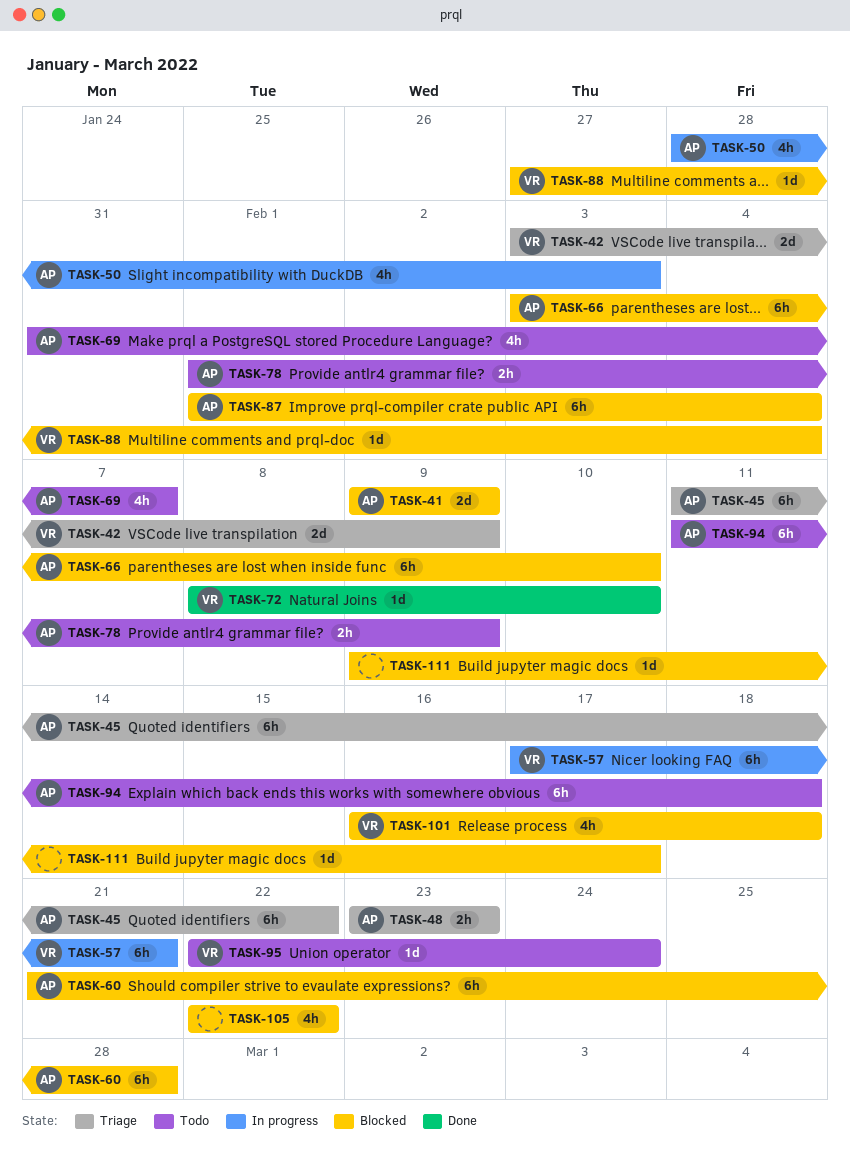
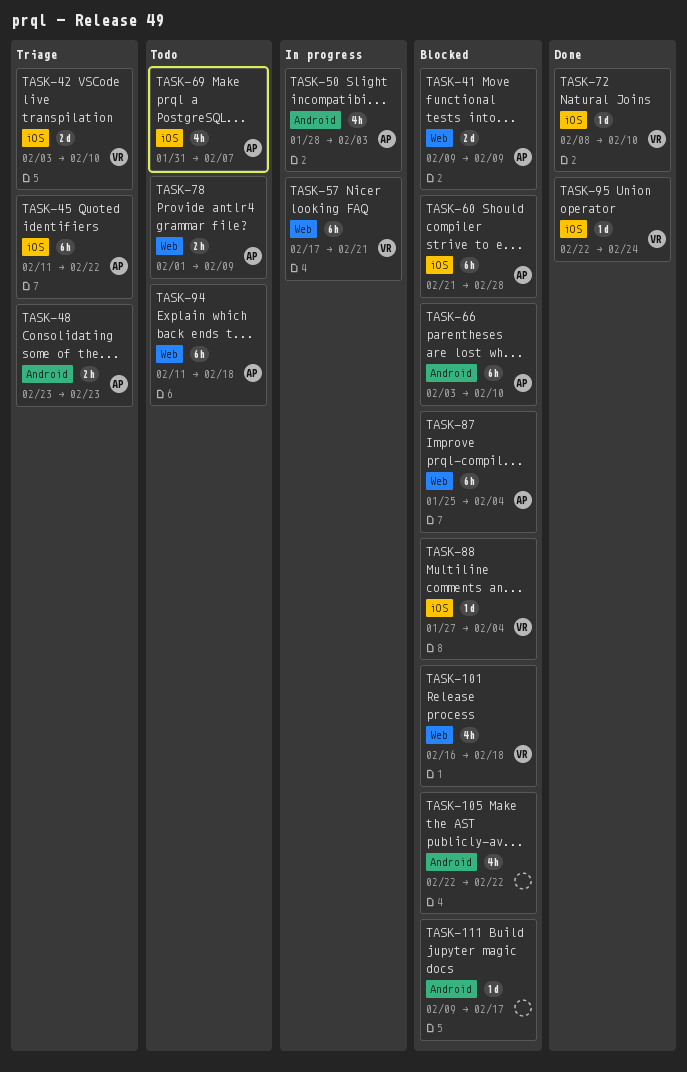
TASK-42, due: Feb 9 -> Feb 10
TASK-87, start: Feb 1 -> Jan 25
TASK-95, status: Todo -> Done

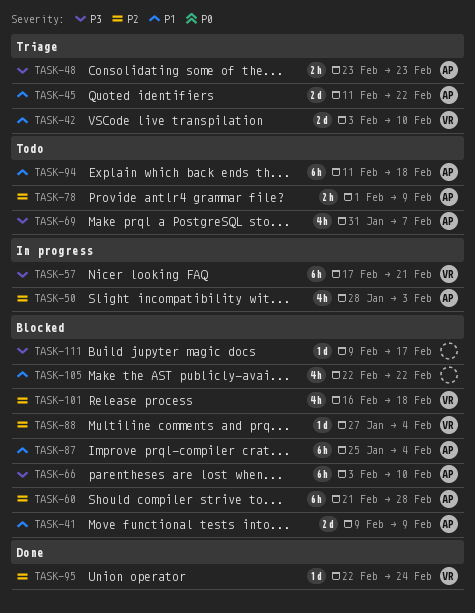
TASK-45, estimate: 6h -> 2d
TASK-72: present -> none

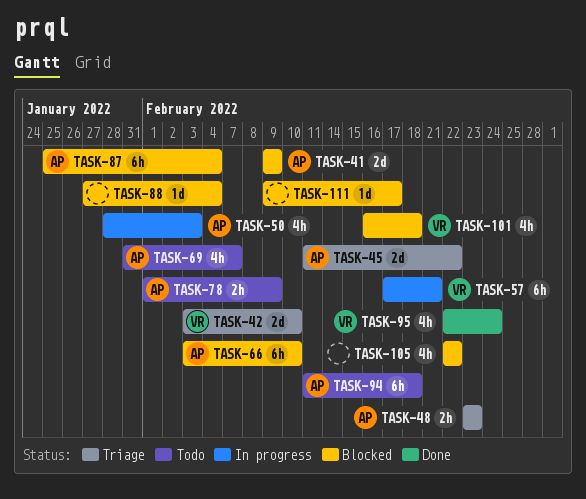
TASK-60: present -> none
TASK-88, owner: VR -> none
TASK-95, estimate: 1d -> 4h

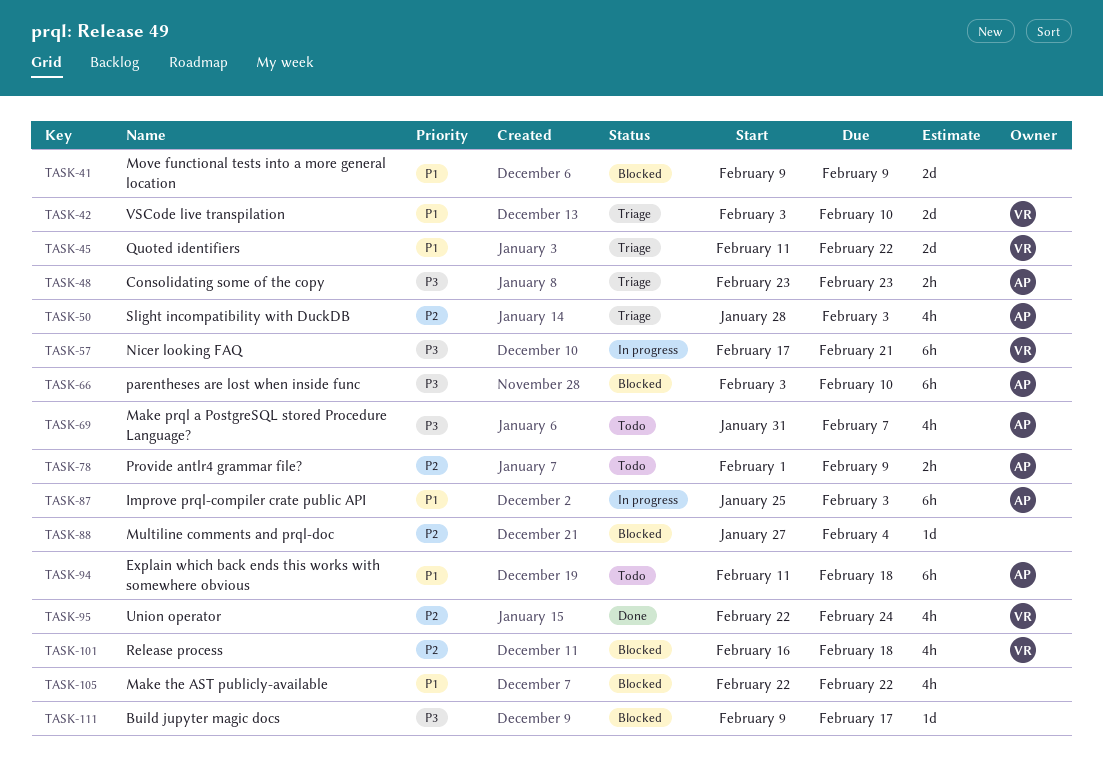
TASK-41, owner: AP -> none
TASK-45, owner: AP -> VR
TASK-50, status: In progress -> Triage
TASK-87, status: Blocked -> In progress
TASK-87, due: Feb 4 -> Feb 3

